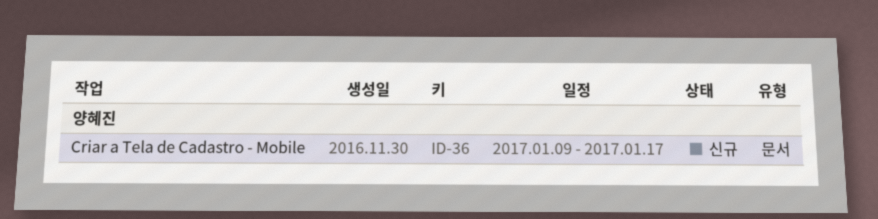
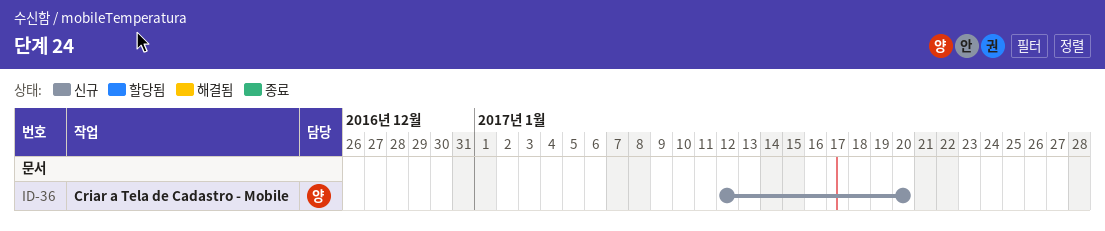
ID-36, start: Jan 9 -> Jan 12
ID-36, due: Jan 17 -> Jan 20

